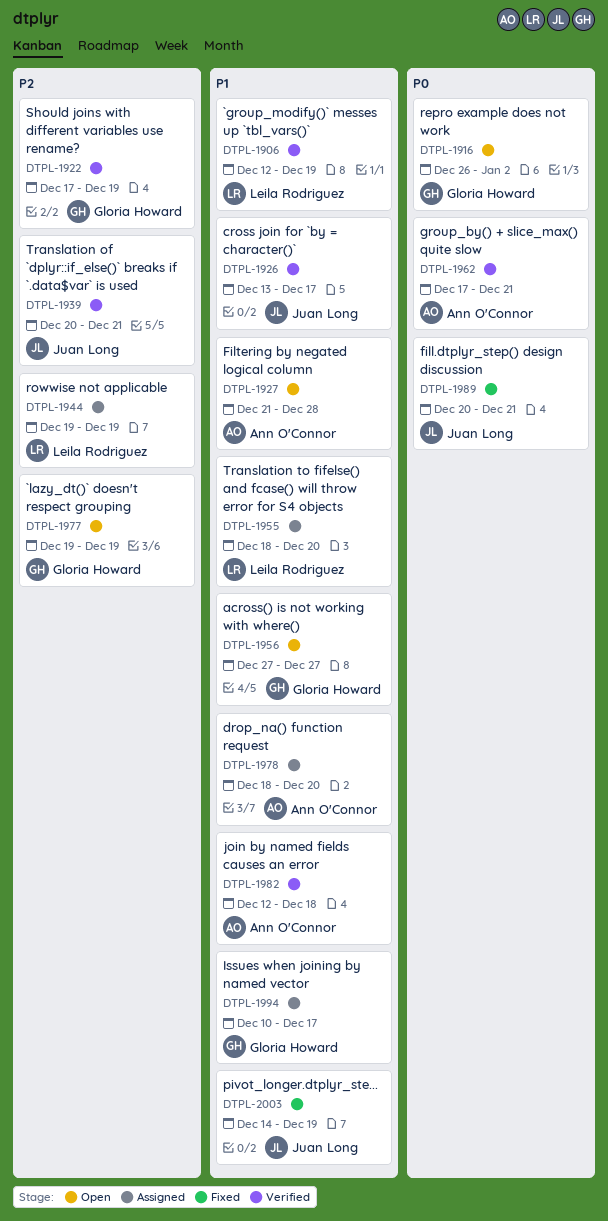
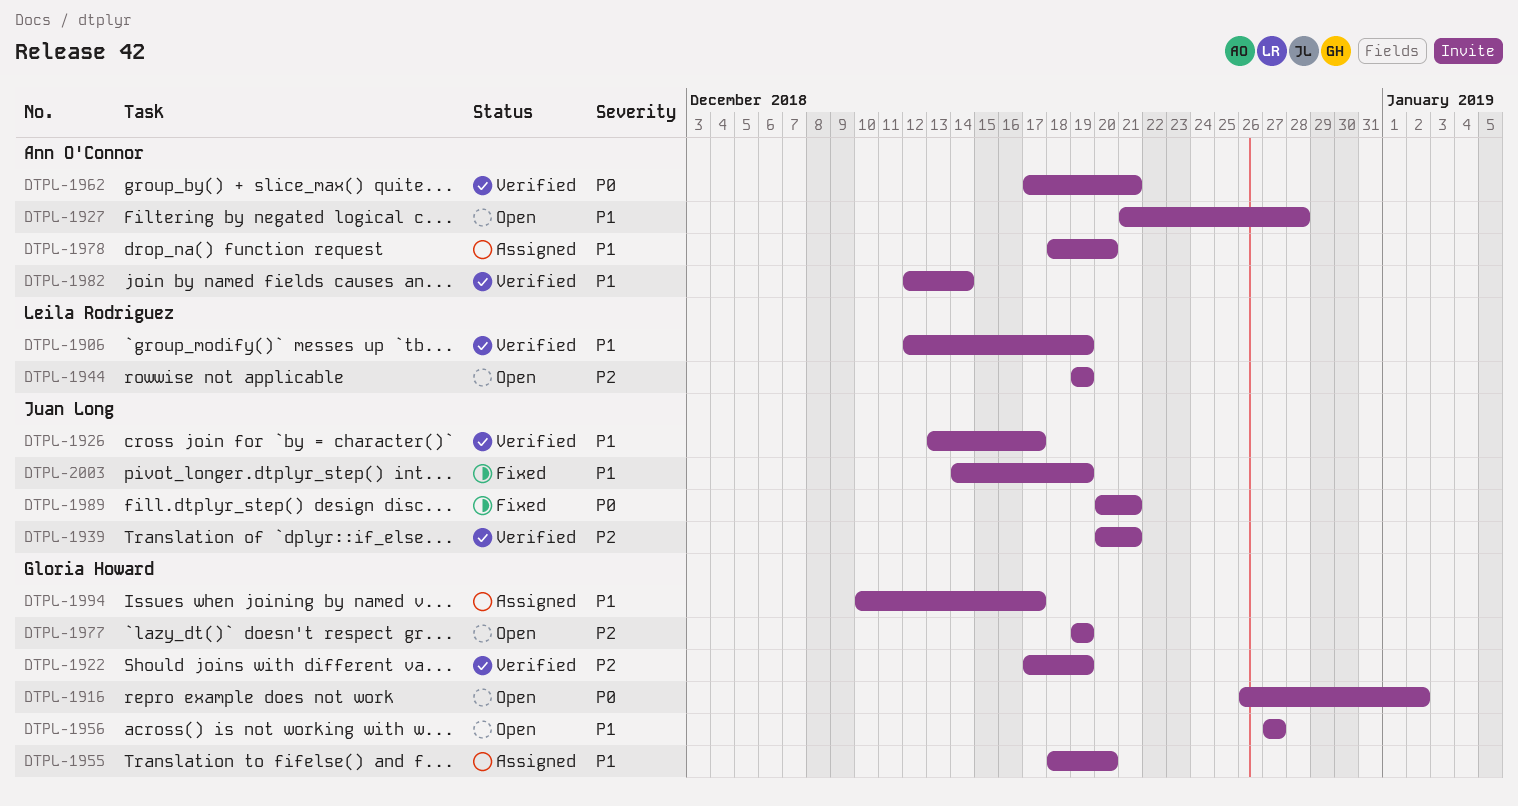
DTPL-1944, status: Assigned -> Open
DTPL-1955, owner: Leila Rodriguez -> Gloria Howard
DTPL-1982, due: Dec 18 -> Dec 14

